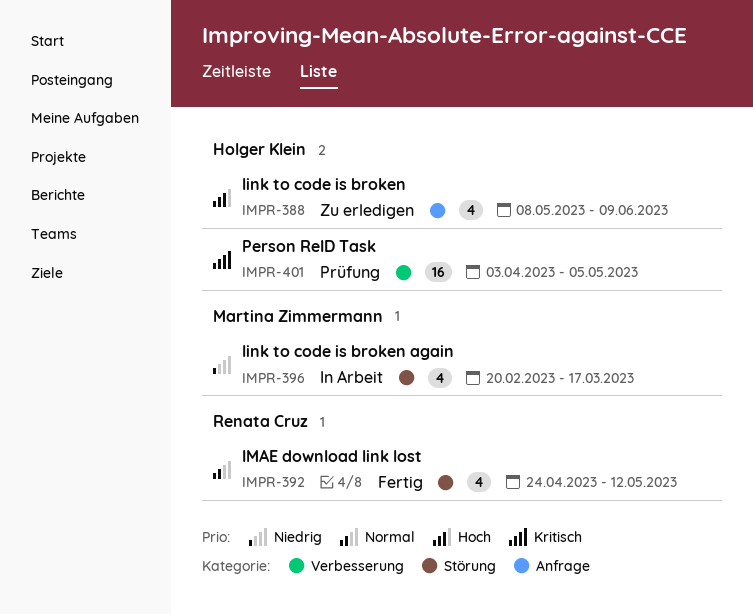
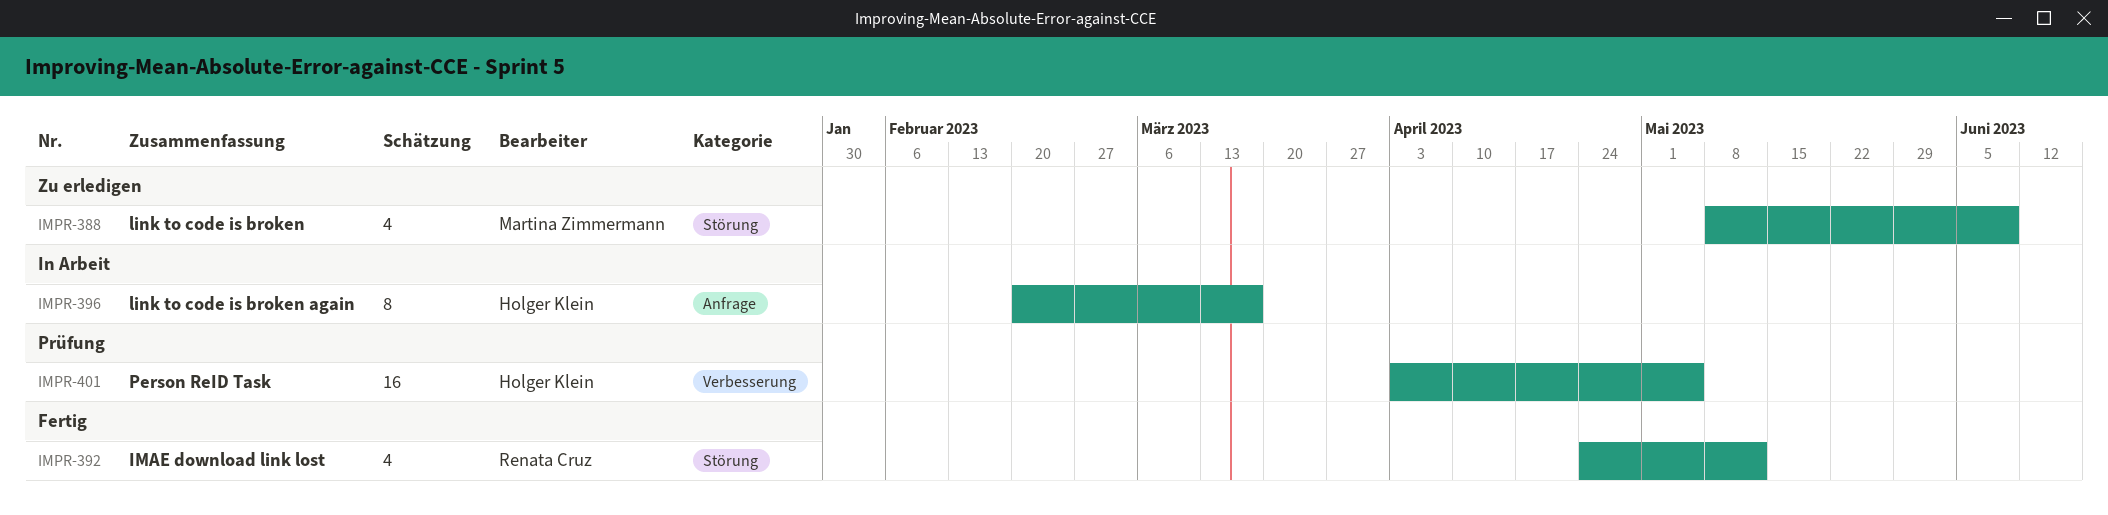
IMPR-388, owner: Holger Klein -> Martina Zimmermann
IMPR-388, label: Anfrage -> Störung
IMPR-396, owner: Martina Zimmermann -> Holger Klein
IMPR-396, label: Störung -> Anfrage
IMPR-396, estimate: 4 -> 8

